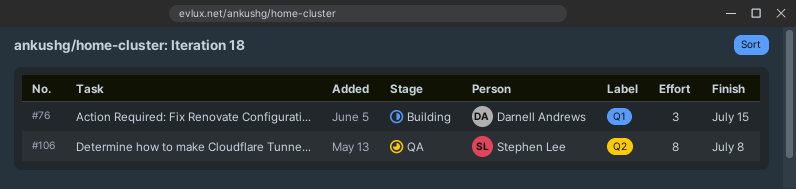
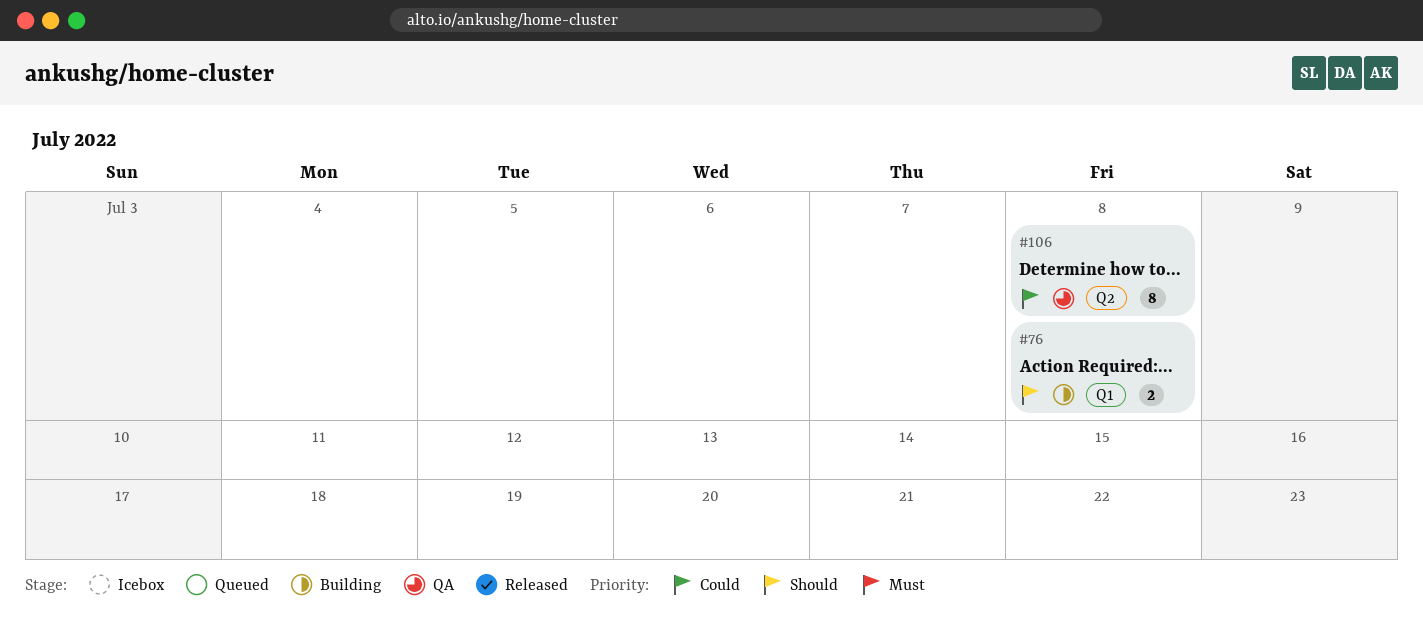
#76, estimate: 3 -> 2
#76, due: Jul 15 -> Jul 8

